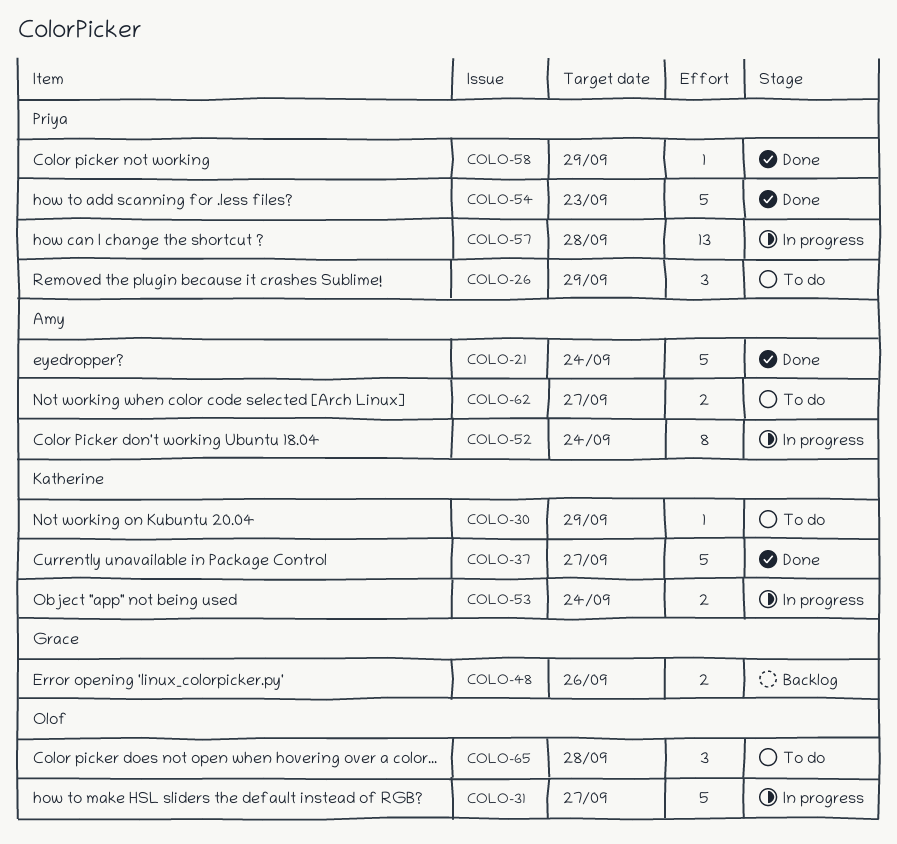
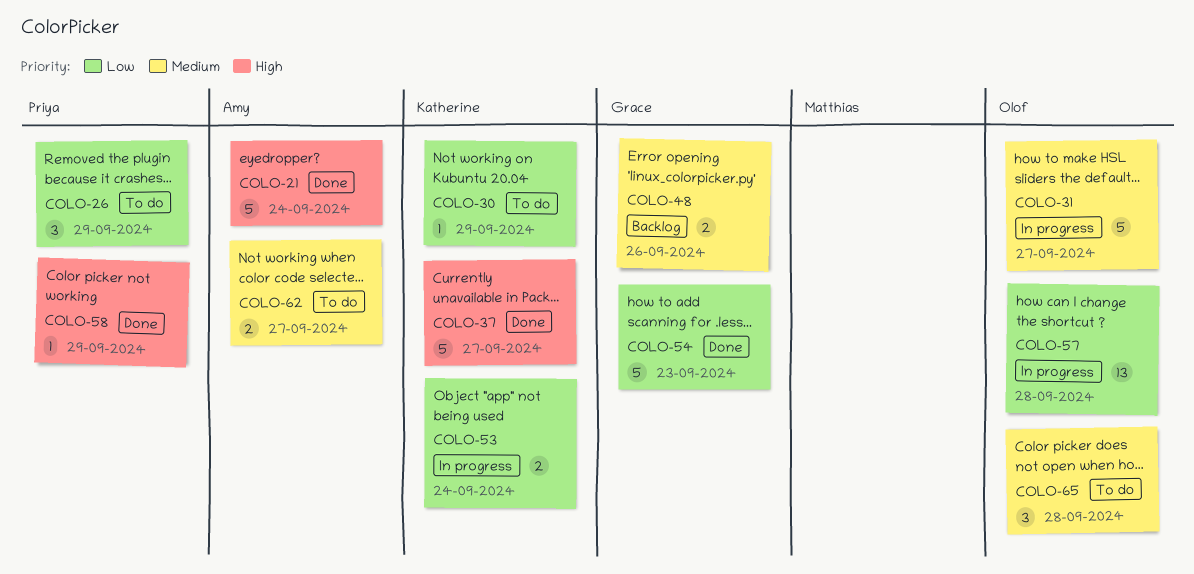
COLO-52: present -> none
COLO-54, owner: Priya -> Grace
COLO-57, owner: Priya -> Olof

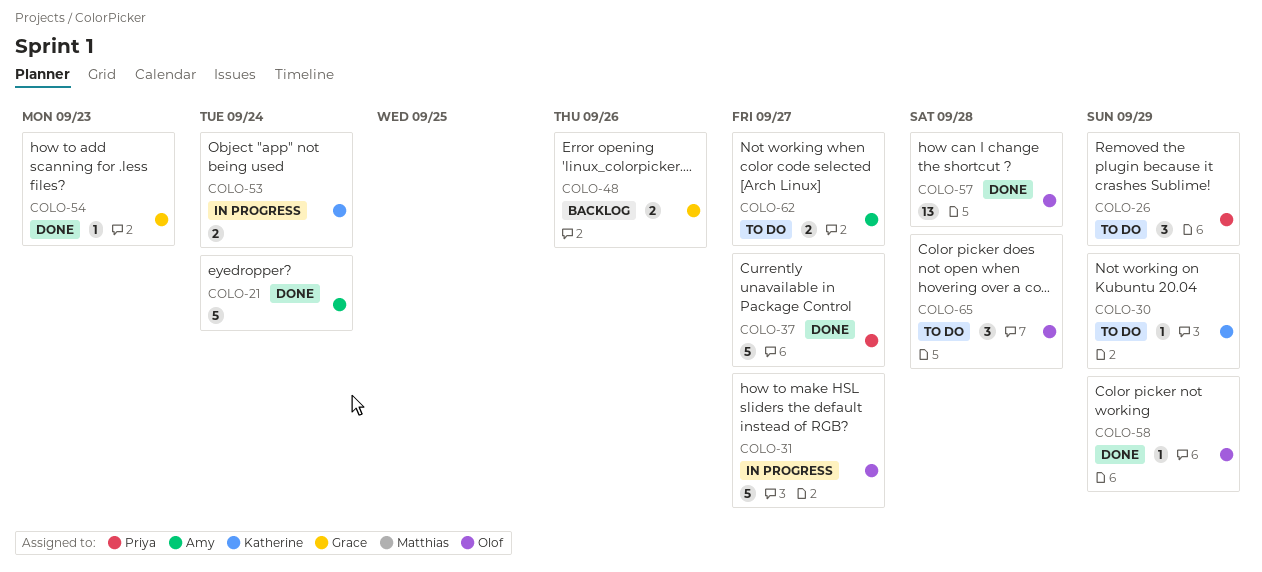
COLO-37, owner: Katherine -> Priya
COLO-54, estimate: 5 -> 1
COLO-57, status: In progress -> Done
COLO-58, owner: Priya -> Olof

